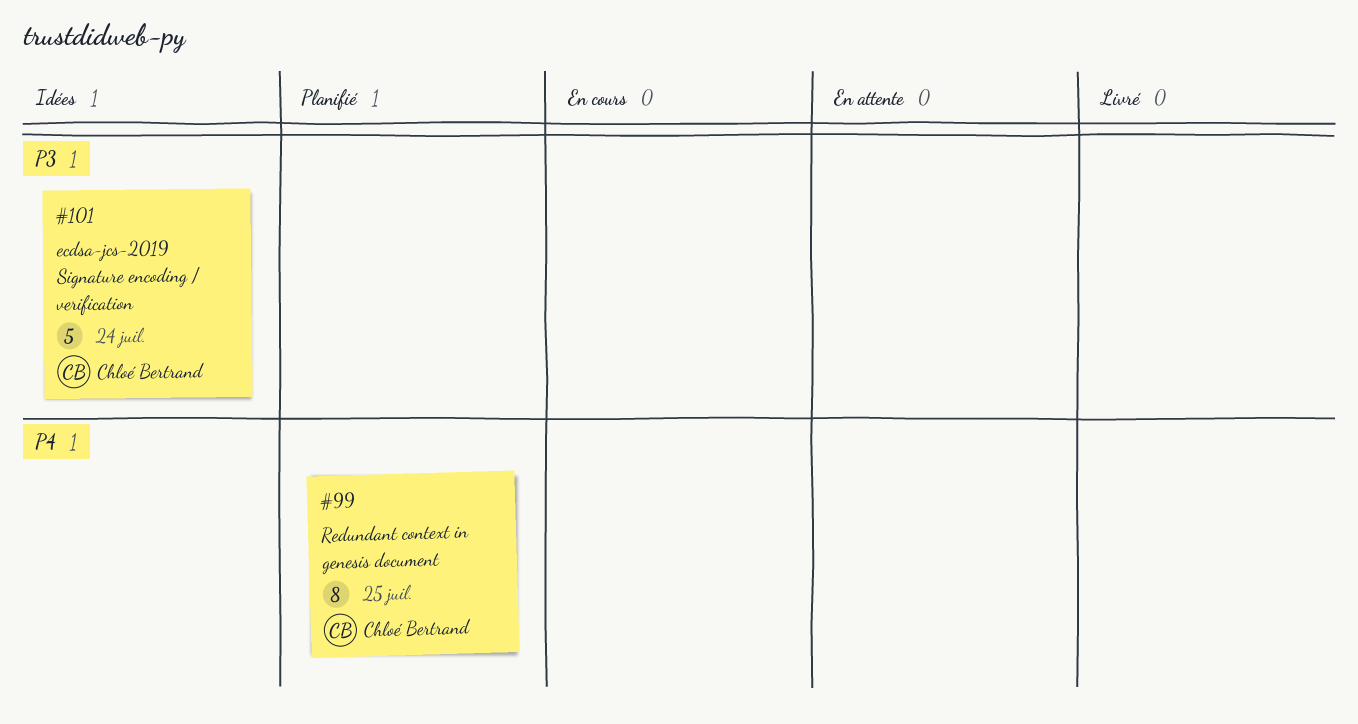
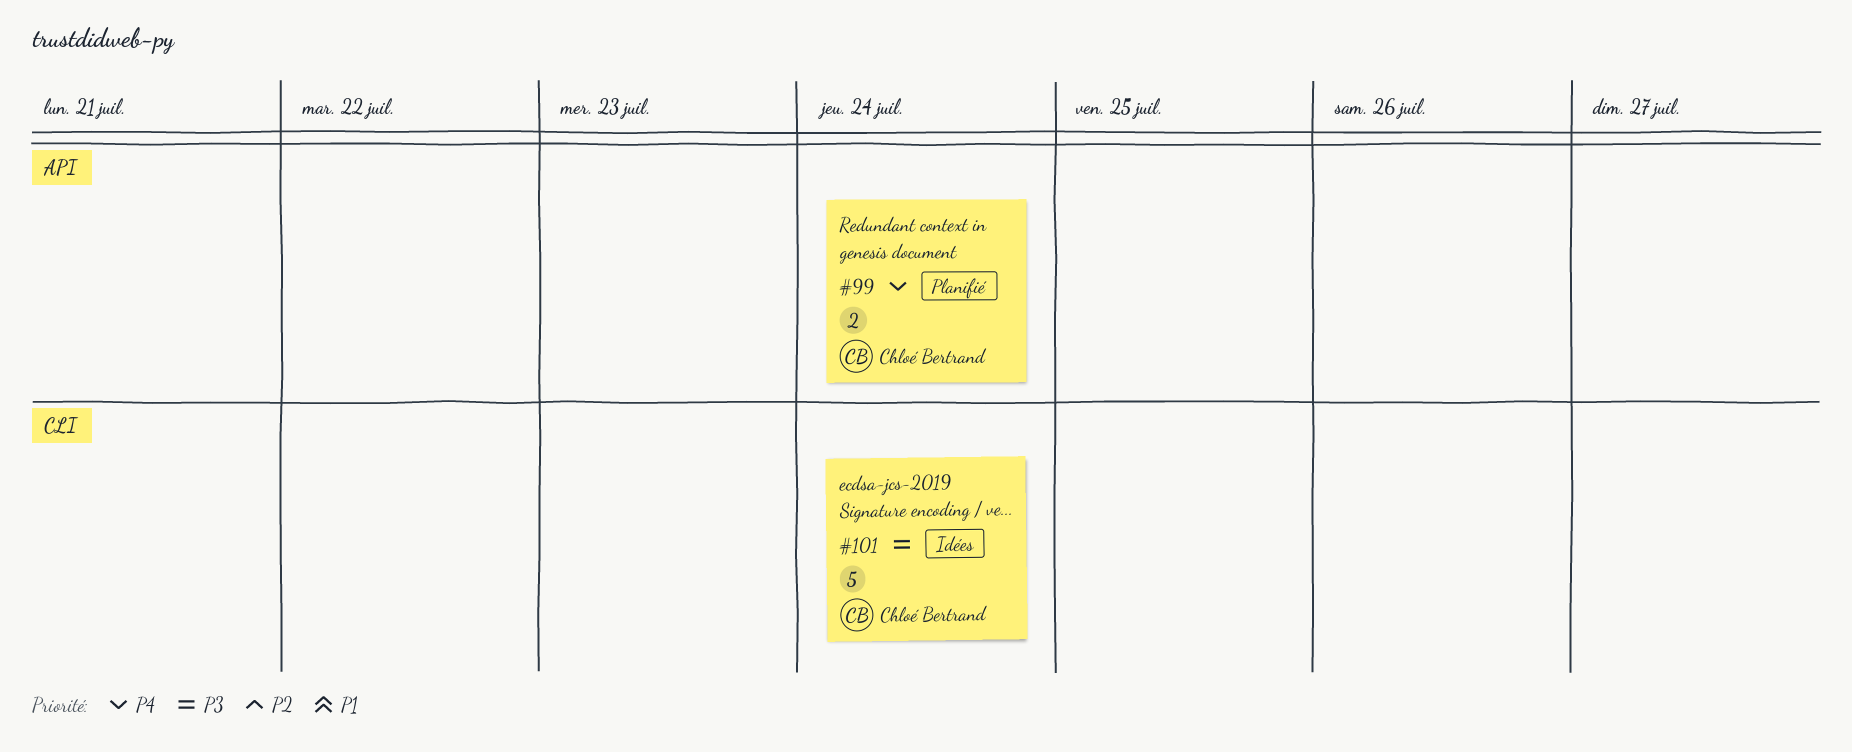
#99, estimate: 8 -> 2
#99, due: Jul 25 -> Jul 24

